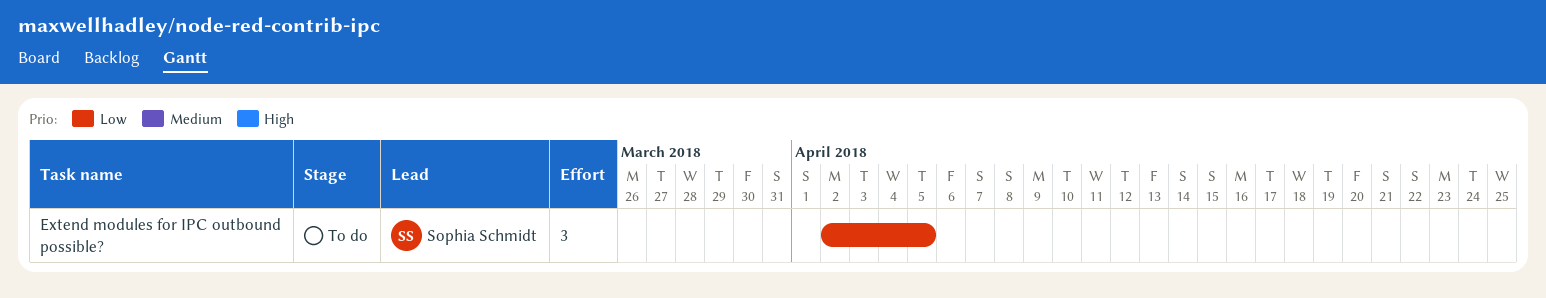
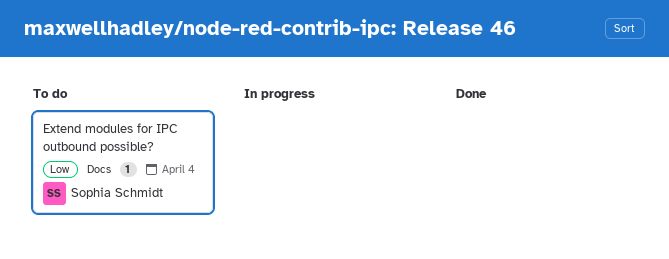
Extend modules for IPC outbound possible?, estimate: 3 -> 1
Extend modules for IPC outbound possible?, due: Apr 5 -> Apr 4

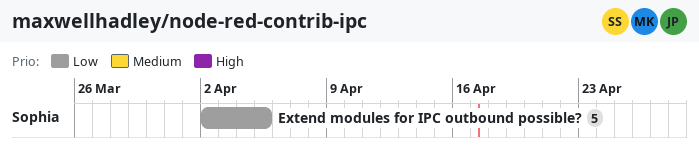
Extend modules for IPC outbound possible?, estimate: 1 -> 5
Extend modules for IPC outbound possible?, due: Apr 4 -> Apr 5

